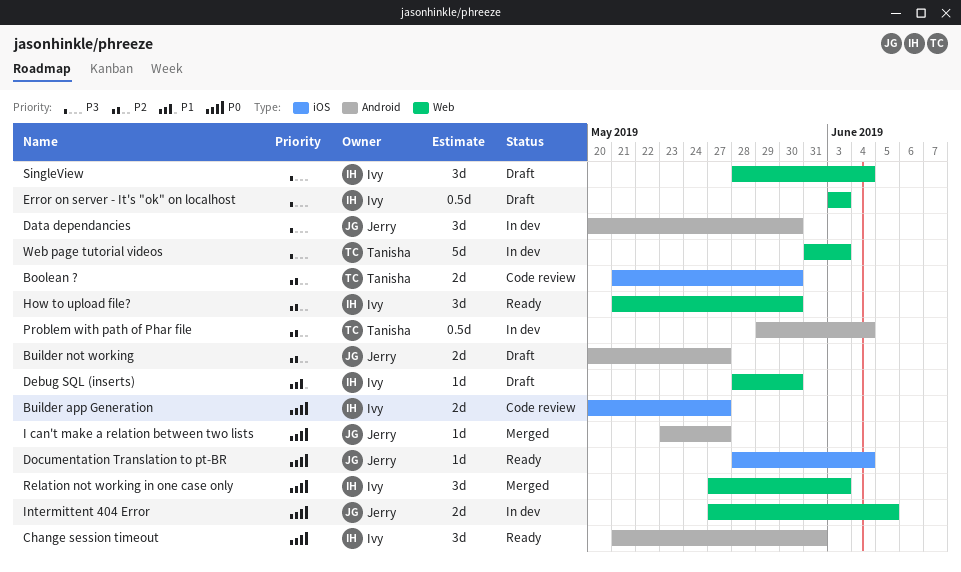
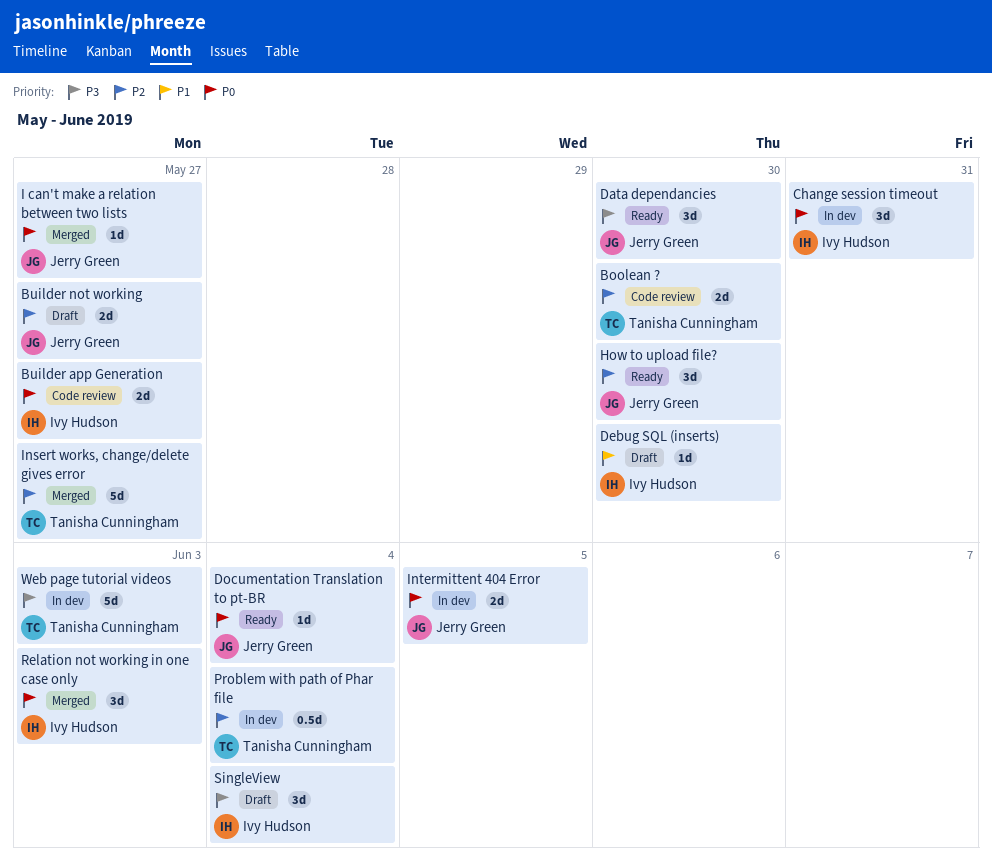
Change session timeout, status: Ready -> In dev
Data dependancies, status: In dev -> Ready
Error on server - It's "ok" on localhost: present -> none
How to upload file?, owner: Ivy Hudson -> Jerry Green
Insert works, change/delete gives error: none -> present

